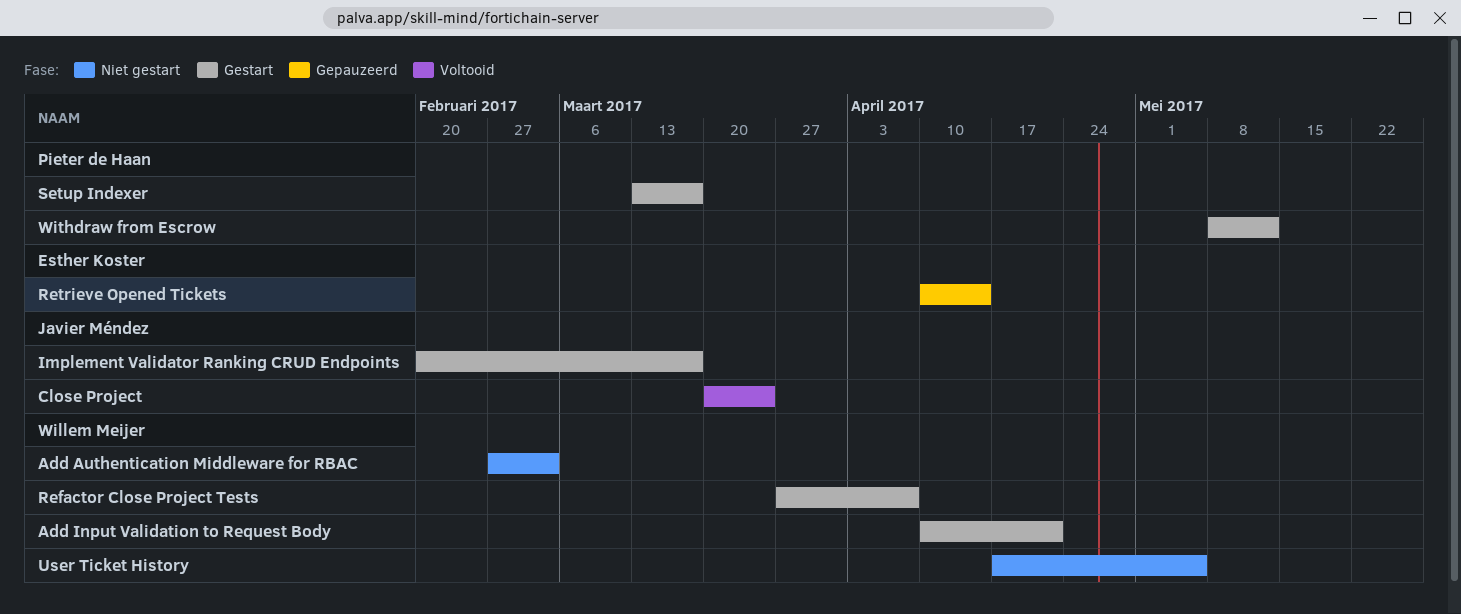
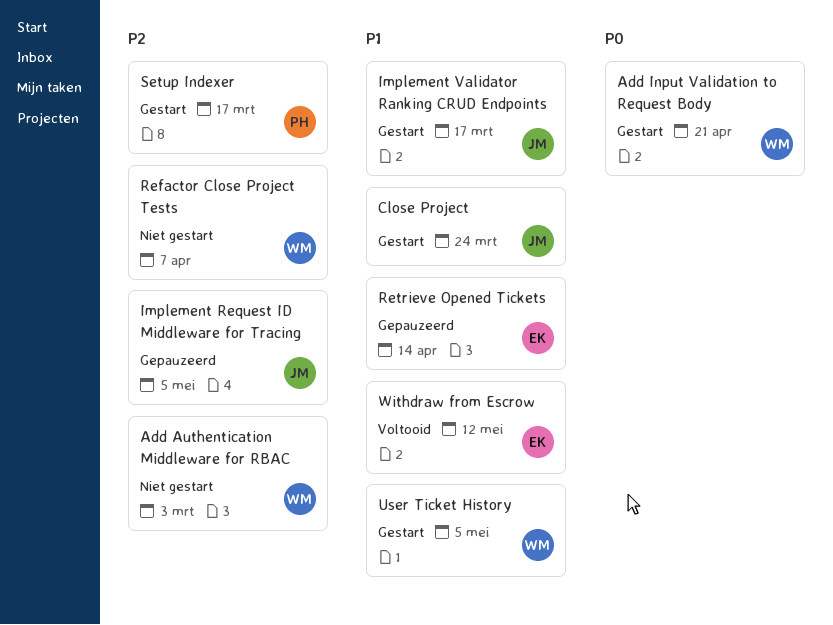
Close Project, status: Voltooid -> Gestart
Implement Request ID Middleware for Tracing: none -> present
Refactor Close Project Tests, status: Gestart -> Niet gestart
User Ticket History, status: Niet gestart -> Gestart
Withdraw from Escrow, status: Gestart -> Voltooid
Withdraw from Escrow, owner: Pieter de Haan -> Esther Koster

